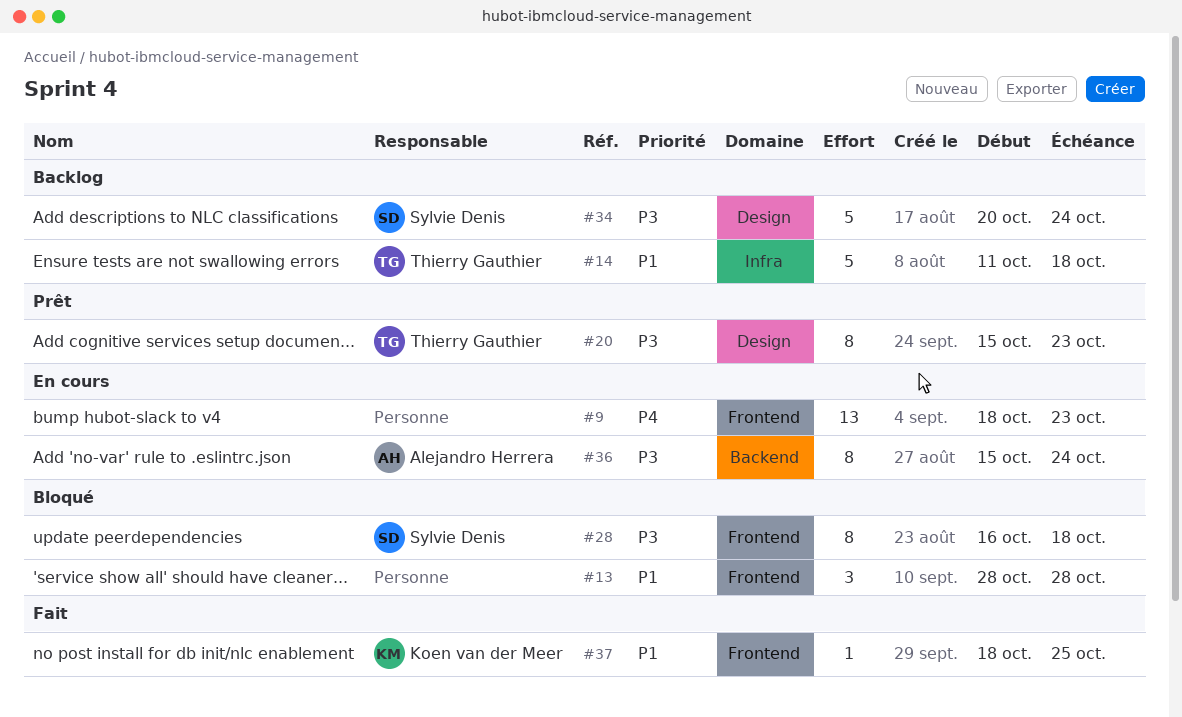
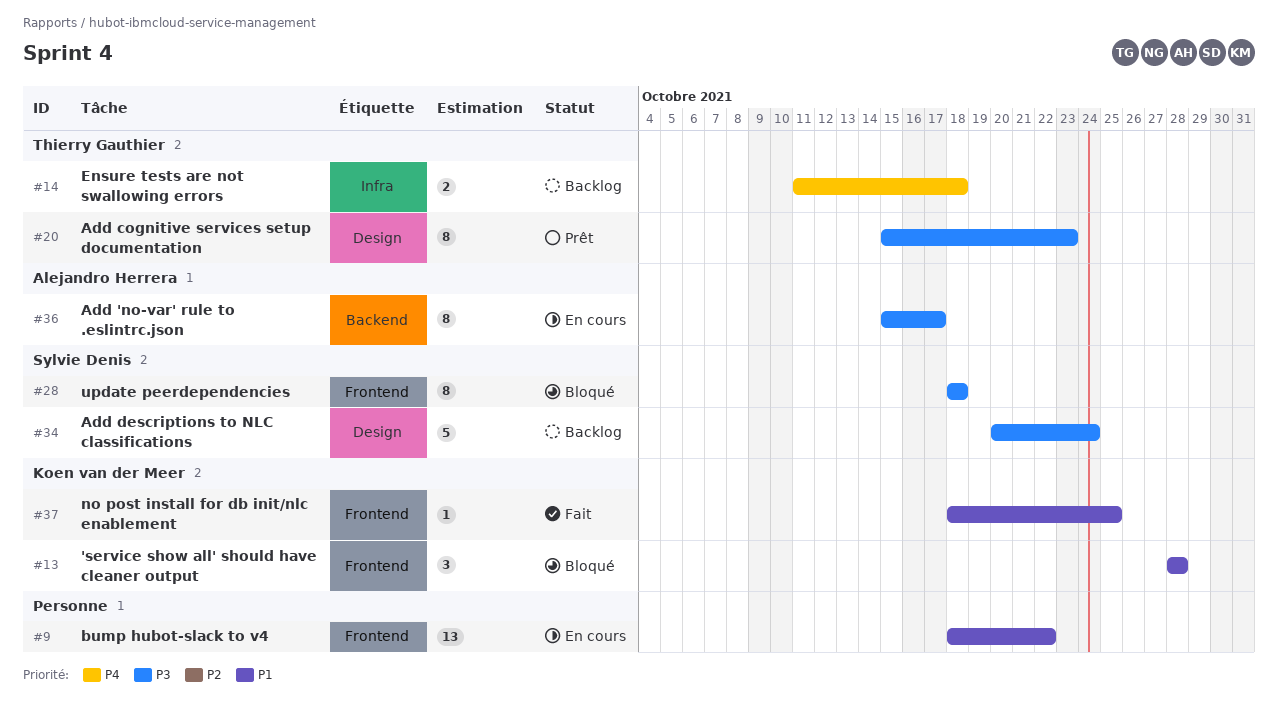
#9, priority: P4 -> P1
#9, due: Oct 23 -> Oct 22
#13, owner: none -> Koen van der Meer
#14, priority: P1 -> P4
#14, estimate: 5 -> 2
#28, start: Oct 16 -> Oct 18
#36, due: Oct 24 -> Oct 17

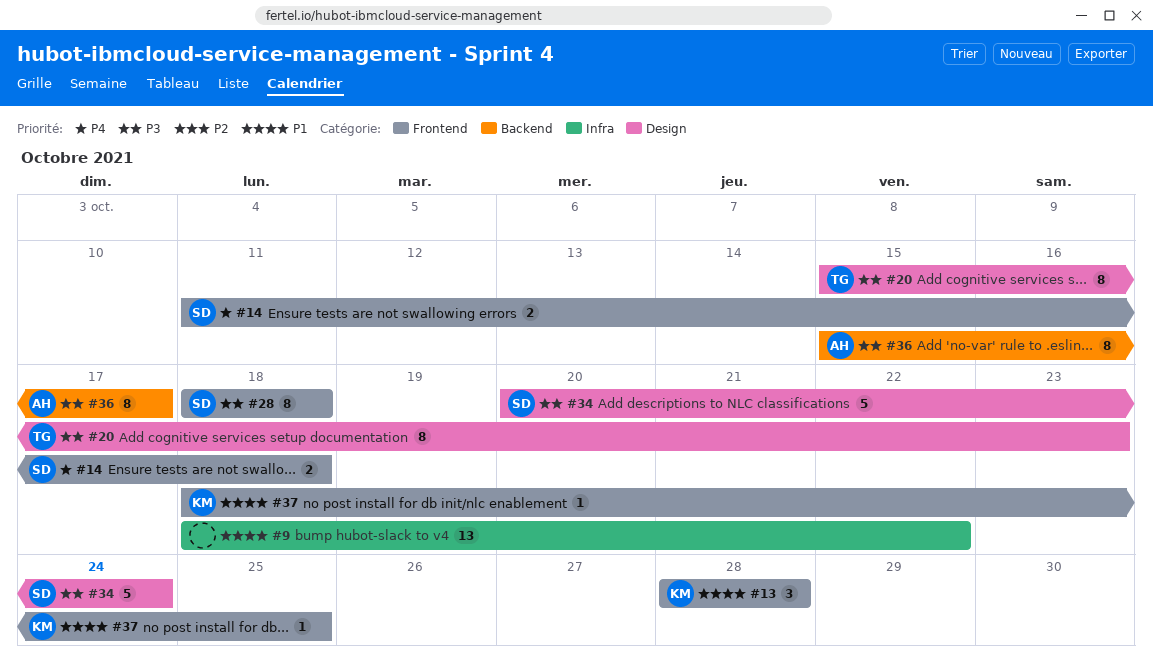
#9, label: Frontend -> Infra
#14, owner: Thierry Gauthier -> Sylvie Denis
#14, label: Infra -> Frontend

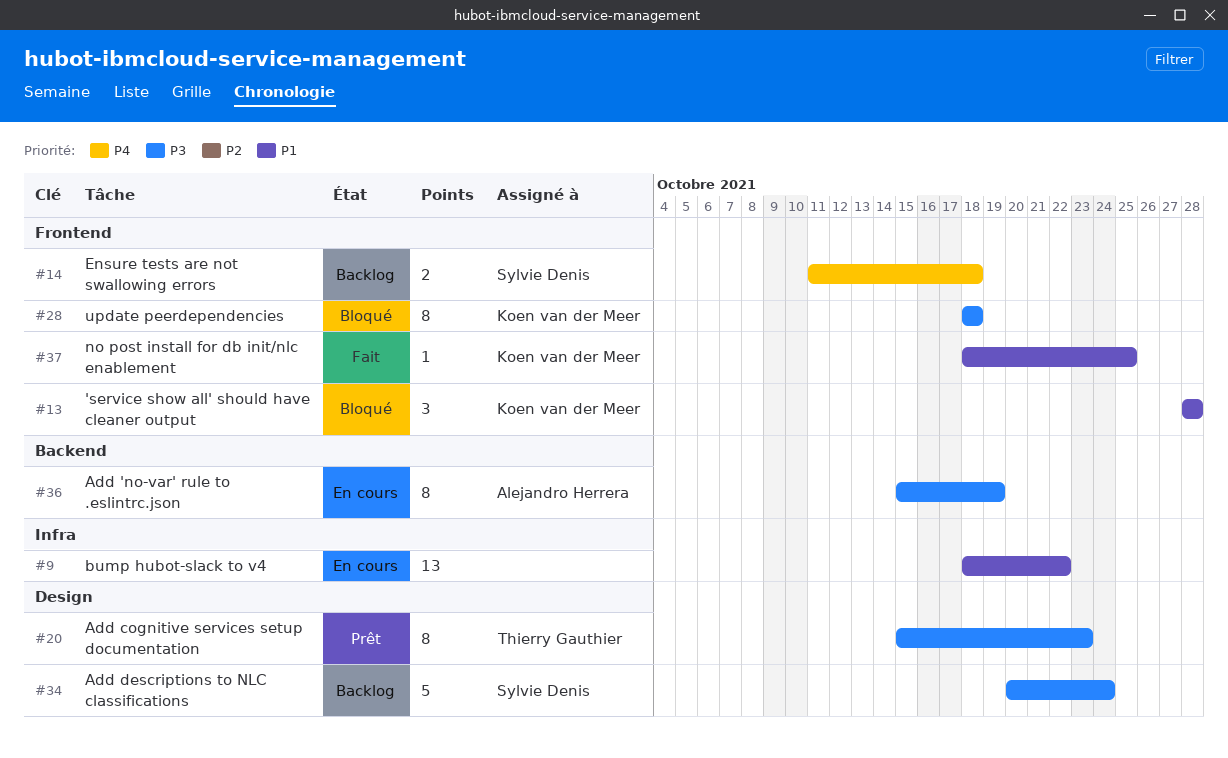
#28, owner: Sylvie Denis -> Koen van der Meer
#36, due: Oct 17 -> Oct 19

